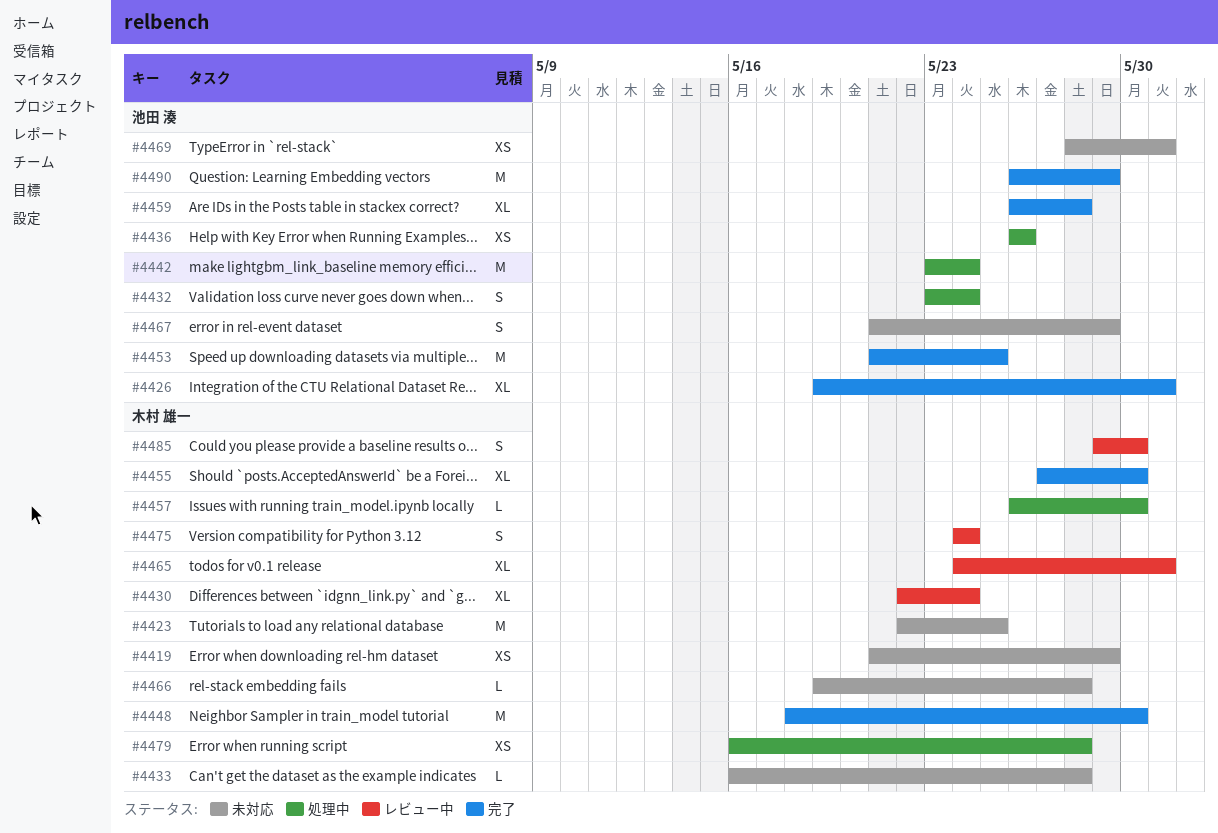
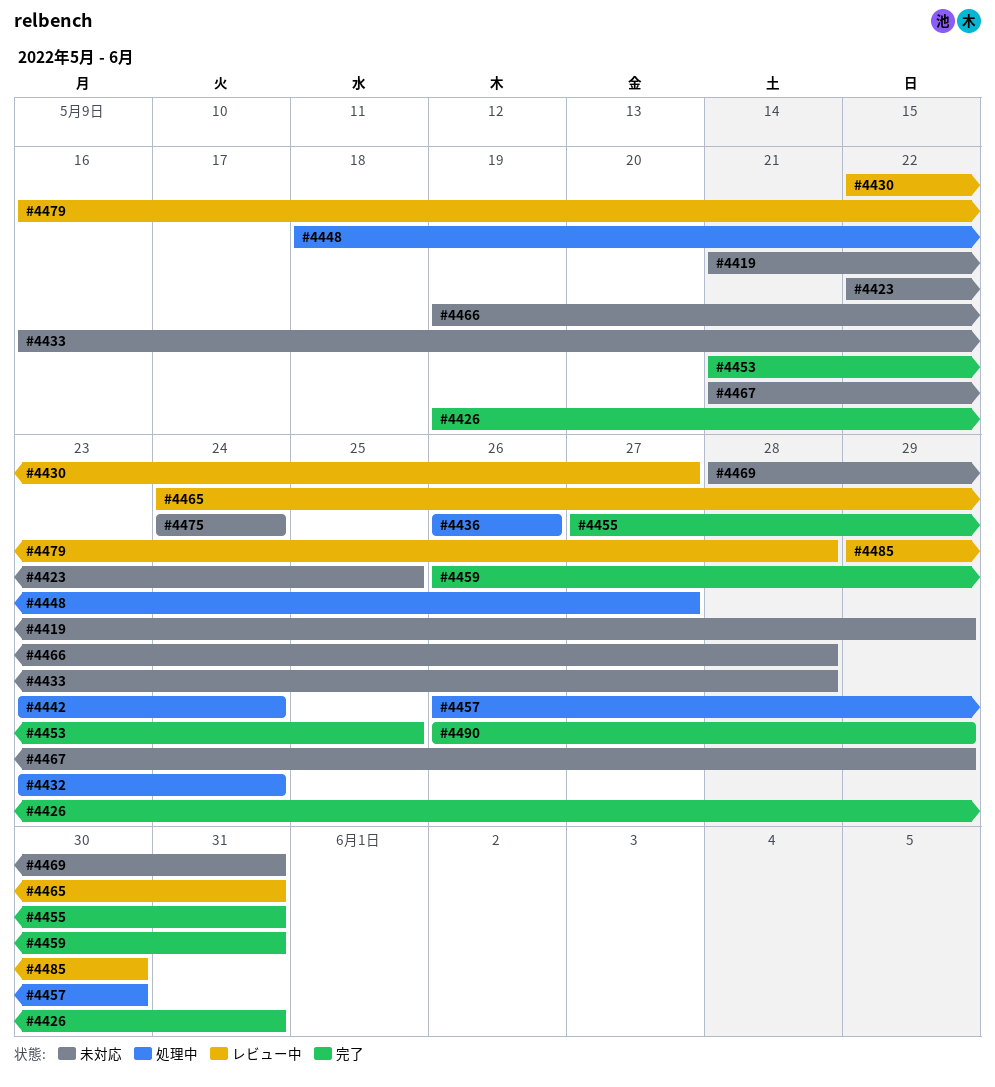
#4430, due: May 24 -> May 27
#4448, status: 完了 -> 処理中
#4448, due: May 30 -> May 27
#4455, due: May 30 -> May 31
#4459, due: May 28 -> May 31
#4475, status: レビュー中 -> 未対応
#4479, status: 処理中 -> レビュー中

